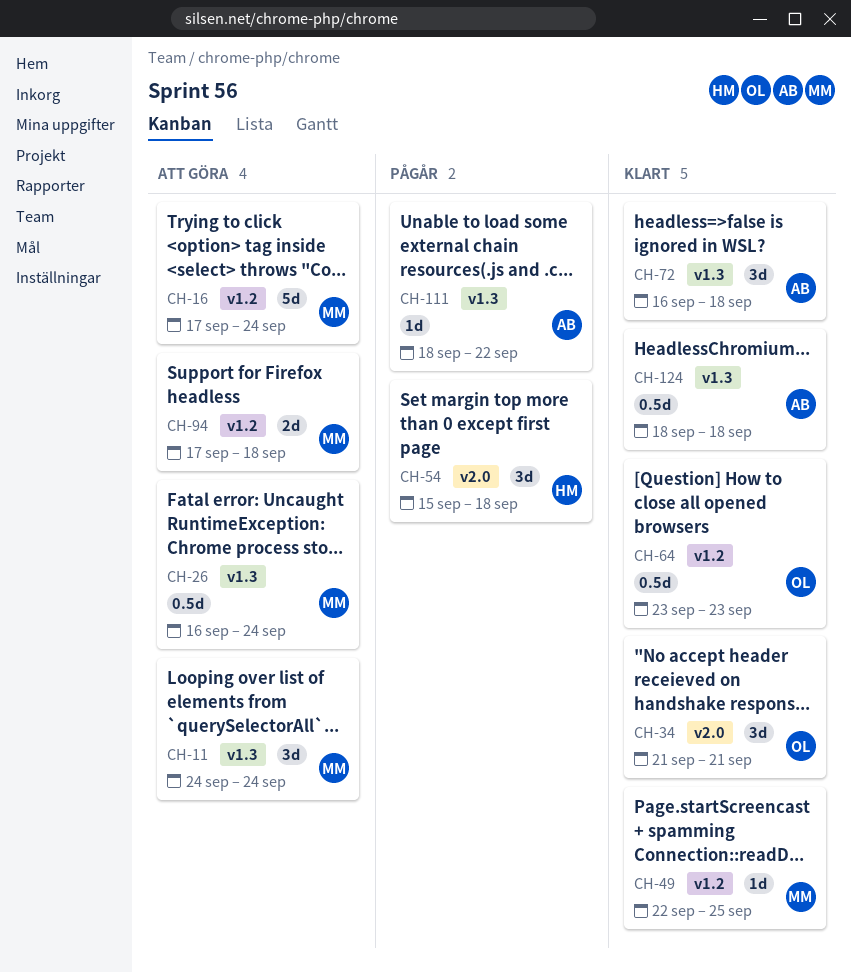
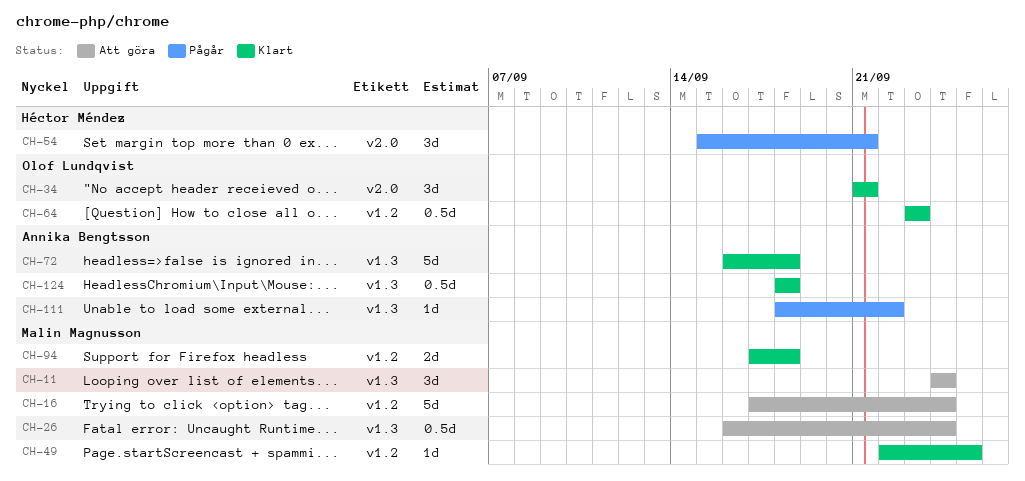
CH-54, due: Sep 18 -> Sep 21
CH-72, estimate: 3d -> 5d
CH-94, status: Att göra -> Klart

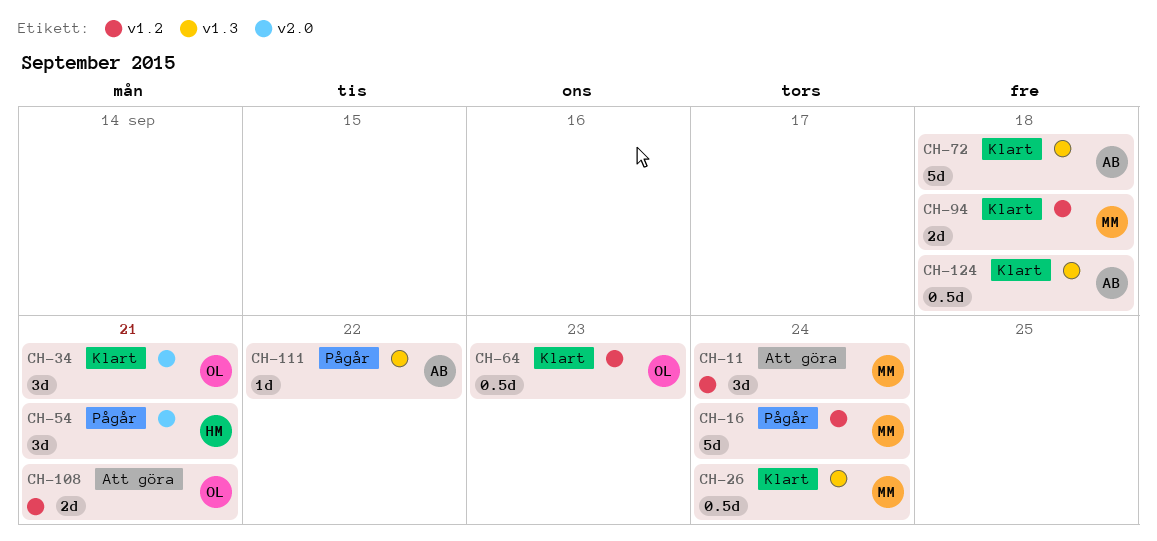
CH-11, label: v1.3 -> v1.2
CH-16, status: Att göra -> Pågår
CH-26, status: Att göra -> Klart
CH-49: present -> none
CH-108: none -> present

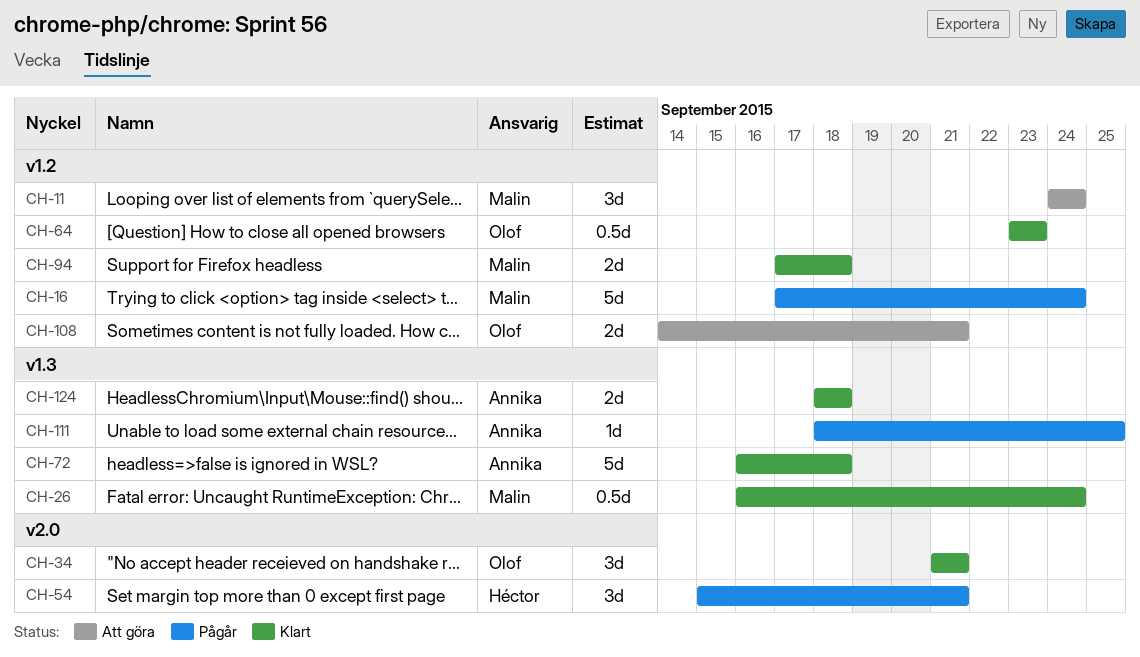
CH-111, due: Sep 22 -> Sep 25
CH-124, estimate: 0.5d -> 2d

